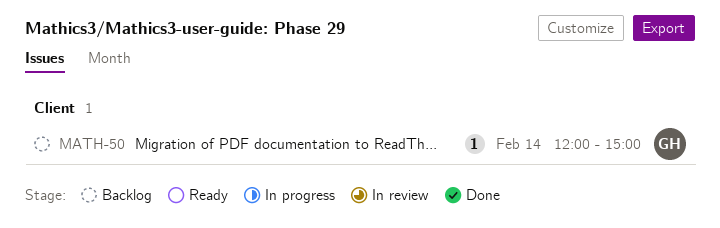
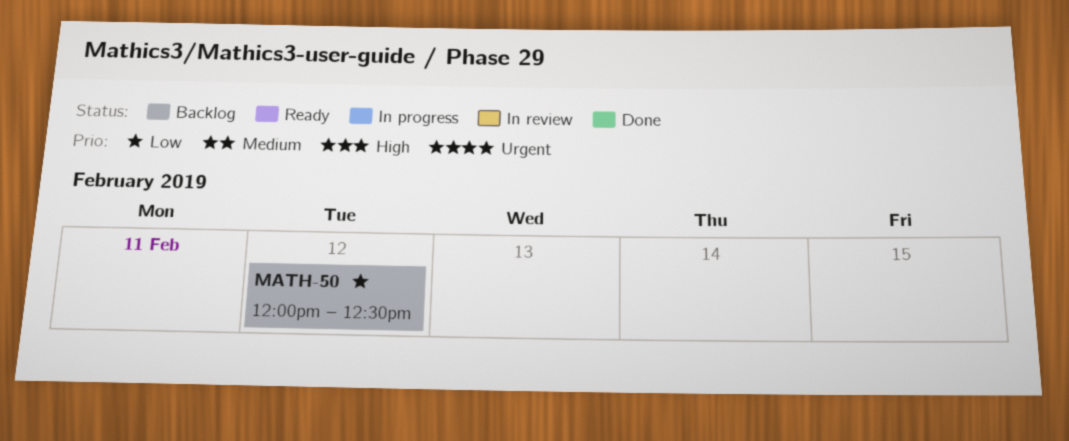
MATH-50, day: Feb 14 -> Feb 12
MATH-50, ends: 15:00 -> 12:30

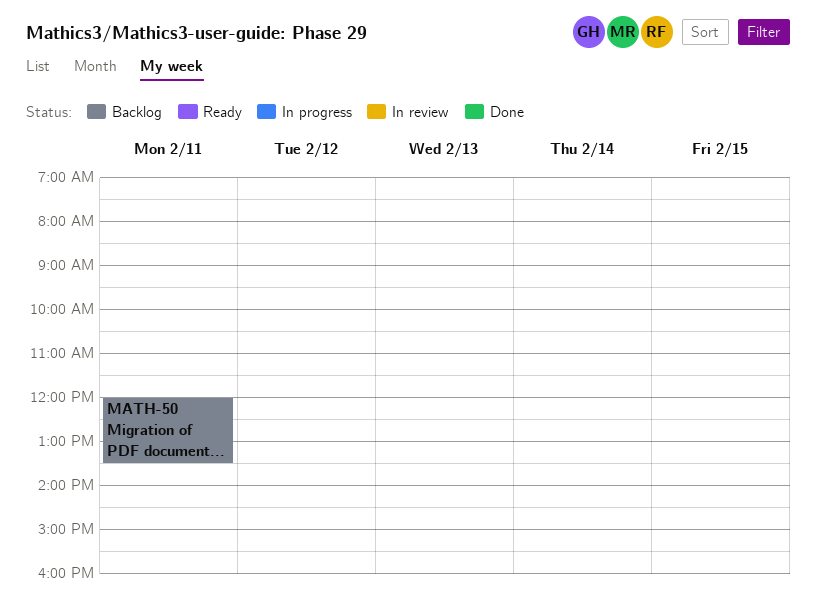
MATH-50, day: Feb 12 -> Feb 11
MATH-50, ends: 12:30 -> 13:30

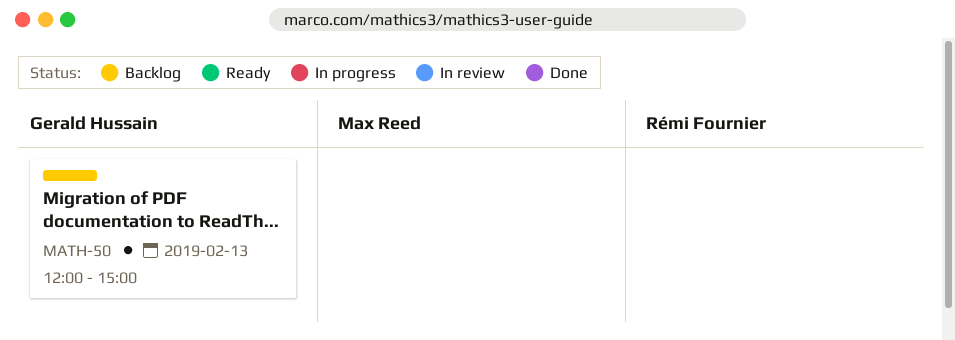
MATH-50, day: Feb 11 -> Feb 13
MATH-50, ends: 13:30 -> 15:00

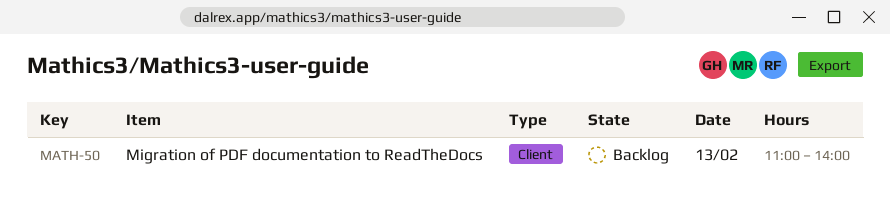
MATH-50, begins: 12:00 -> 11:00
MATH-50, ends: 15:00 -> 14:00

